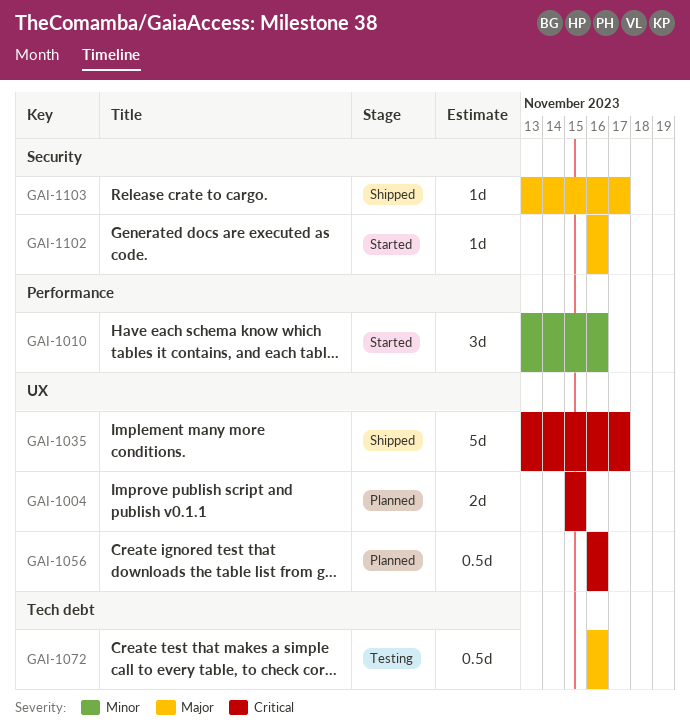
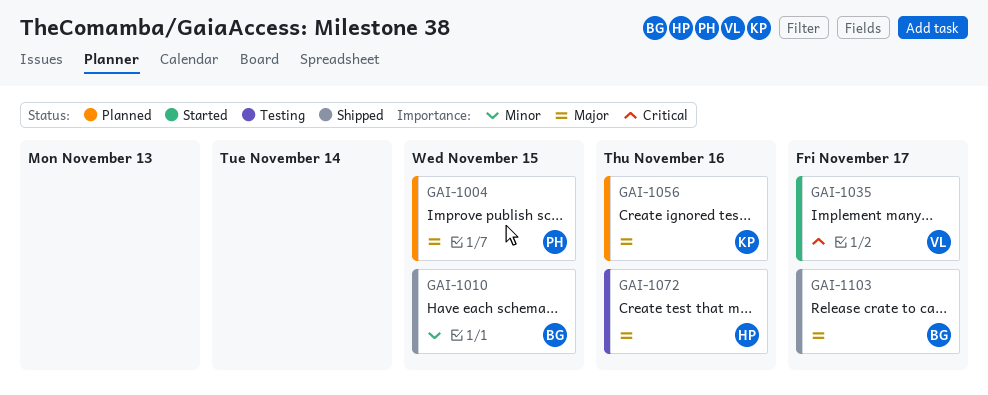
GAI-1004, priority: Critical -> Major
GAI-1010, status: Started -> Shipped
GAI-1010, due: Nov 16 -> Nov 15
GAI-1035, status: Shipped -> Started
GAI-1056, priority: Critical -> Major
GAI-1102: present -> none

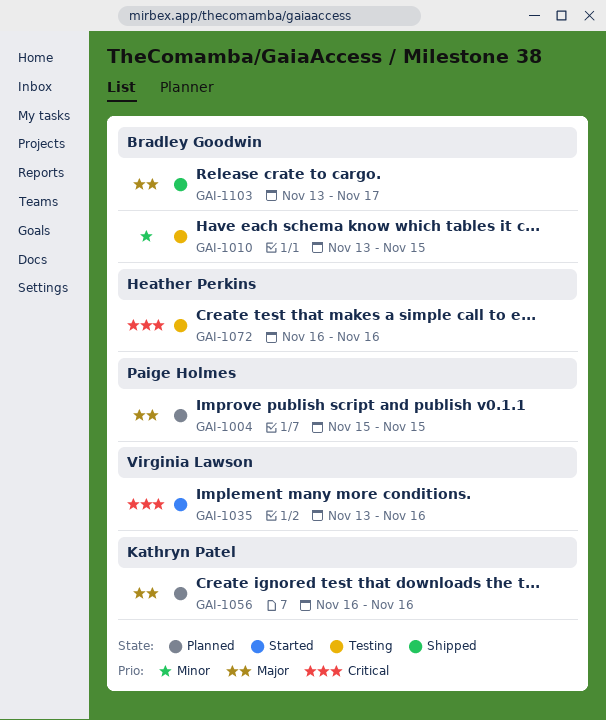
GAI-1010, status: Shipped -> Testing
GAI-1035, due: Nov 17 -> Nov 16
GAI-1072, priority: Major -> Critical

